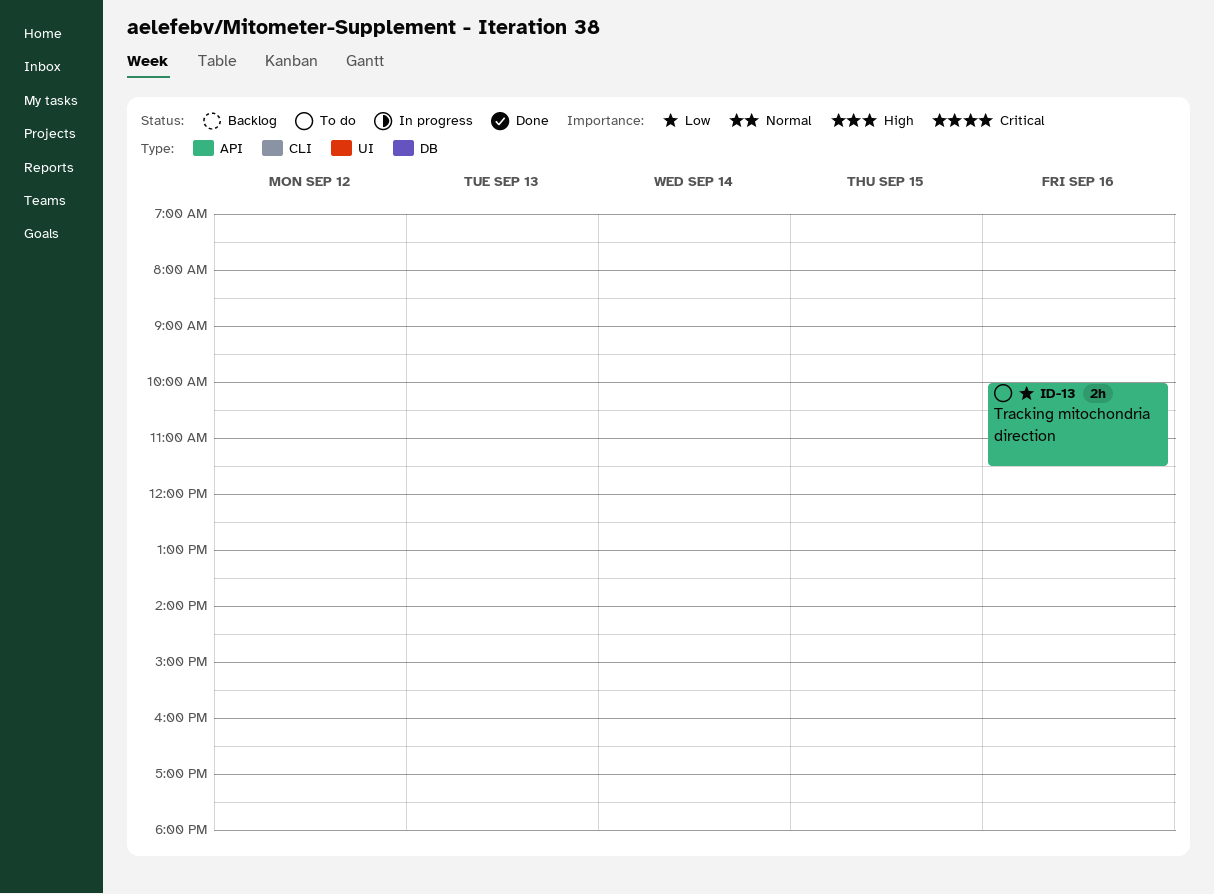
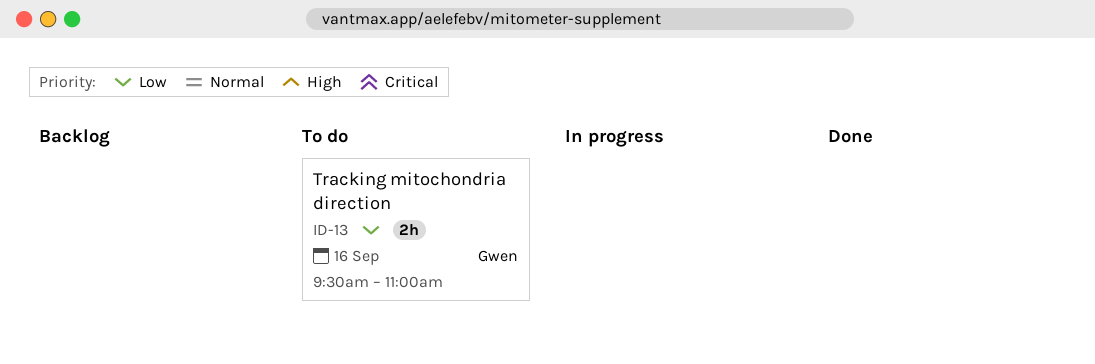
ID-13, begins: 10:00 -> 09:30
ID-13, ends: 11:30 -> 11:00

